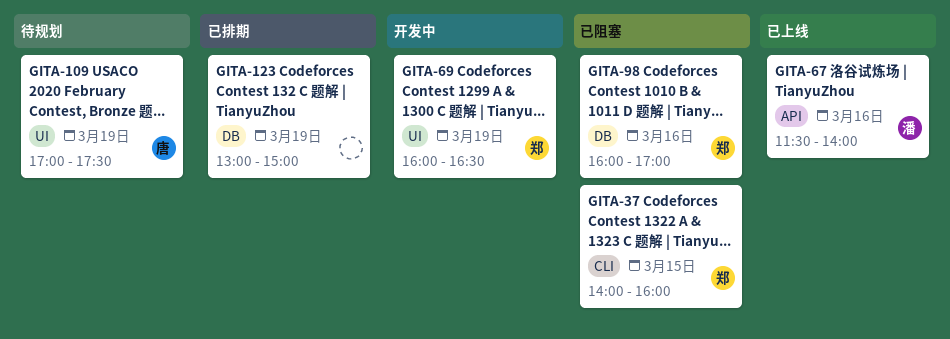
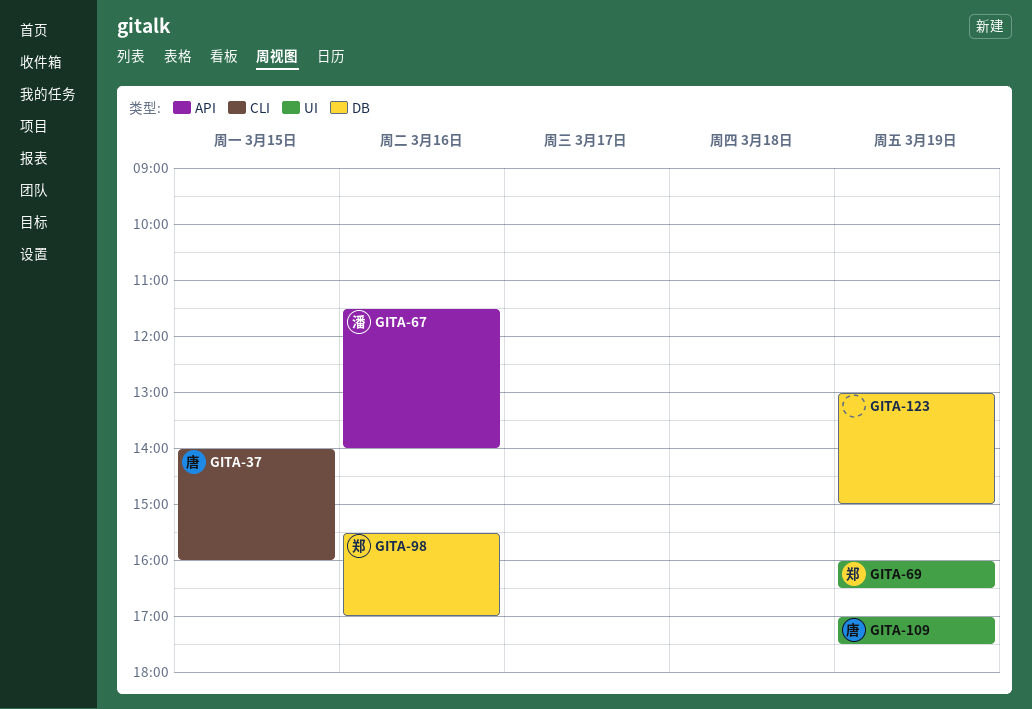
GITA-37, owner: 郑 -> 唐
GITA-98, begins: 16:00 -> 15:30

